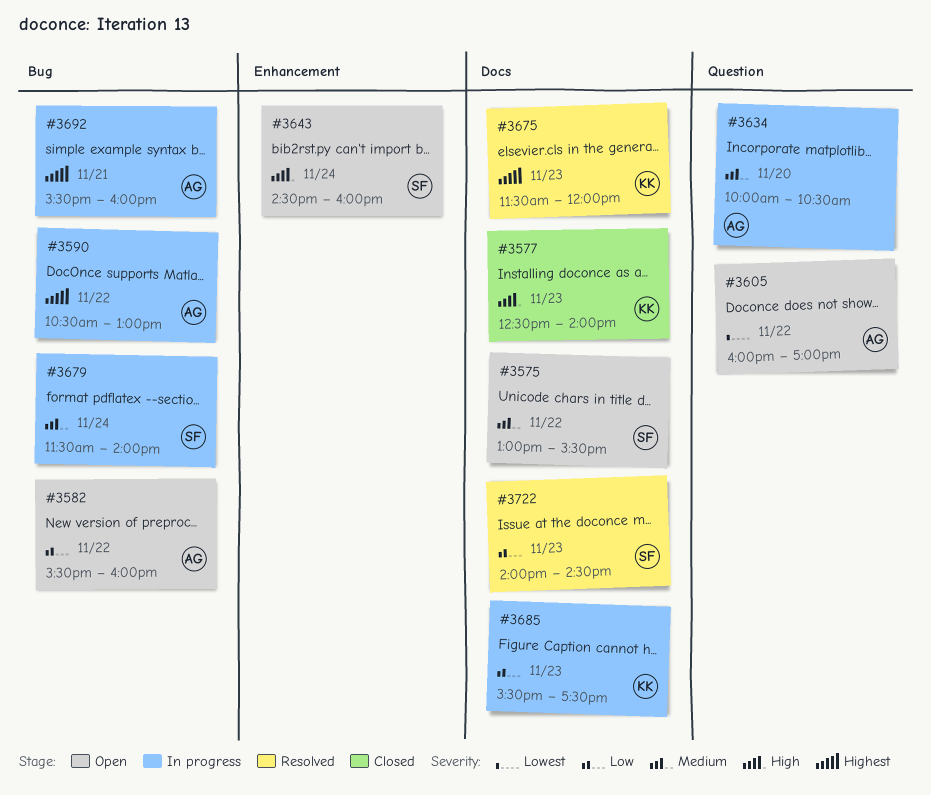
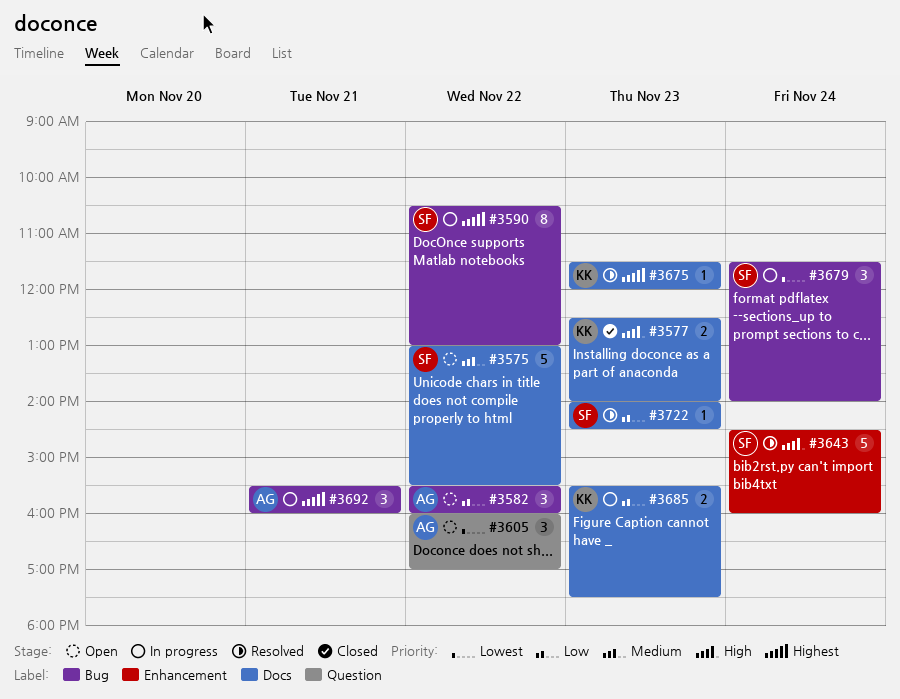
#3590, owner: AG -> SF
#3634: present -> none
#3643, status: Open -> Resolved
#3679, priority: Medium -> Lowest

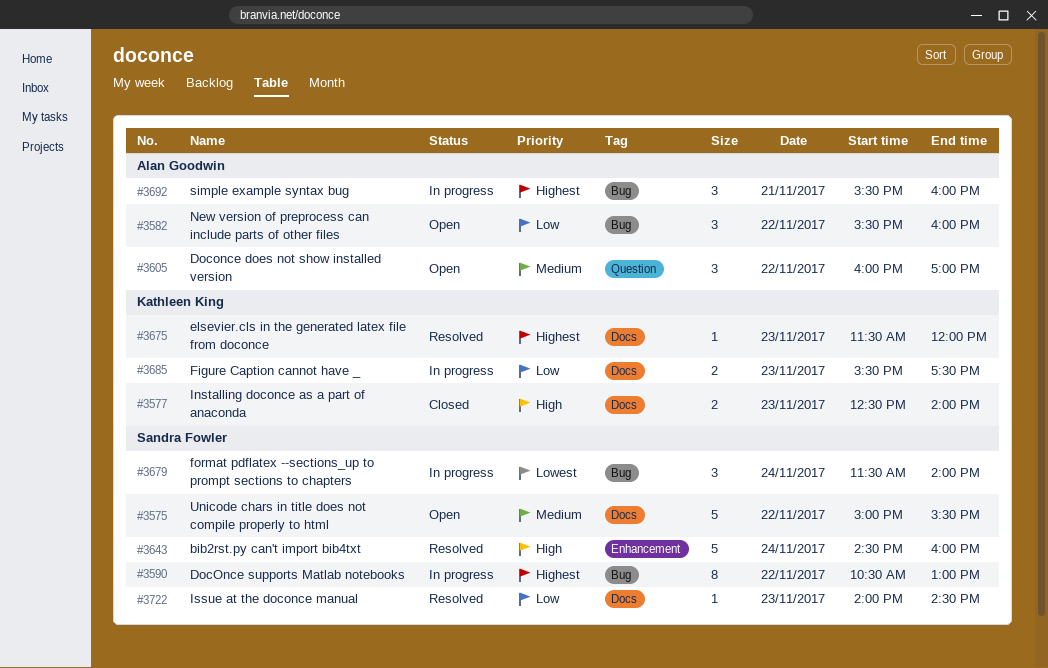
#3575, begins: 13:00 -> 15:00
#3605, priority: Lowest -> Medium

